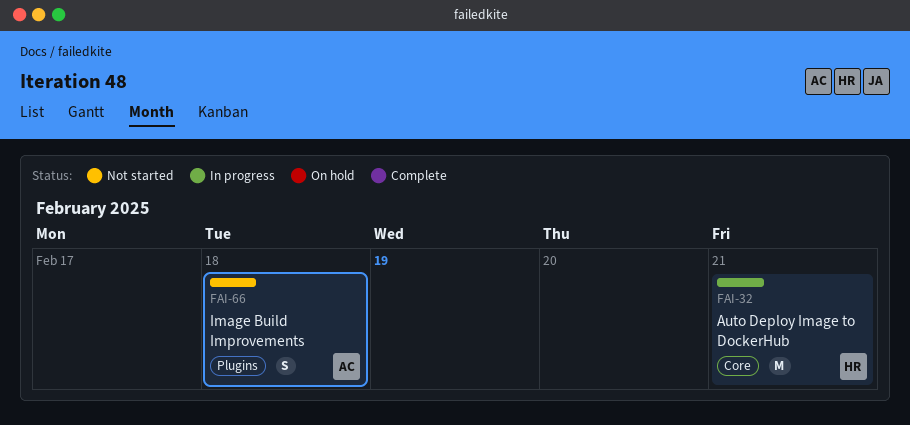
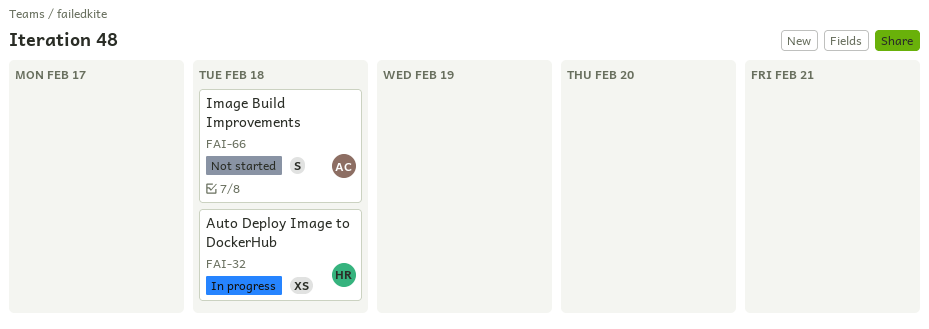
FAI-32, estimate: M -> XS
FAI-32, due: Feb 21 -> Feb 18

